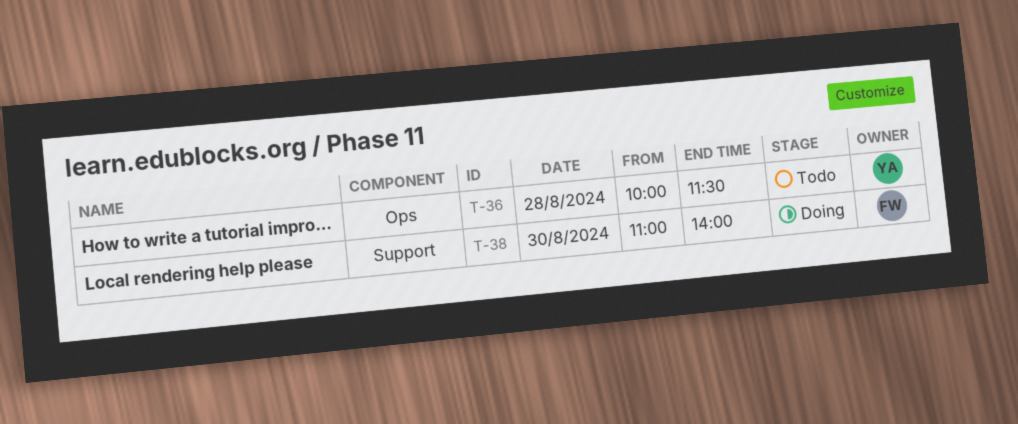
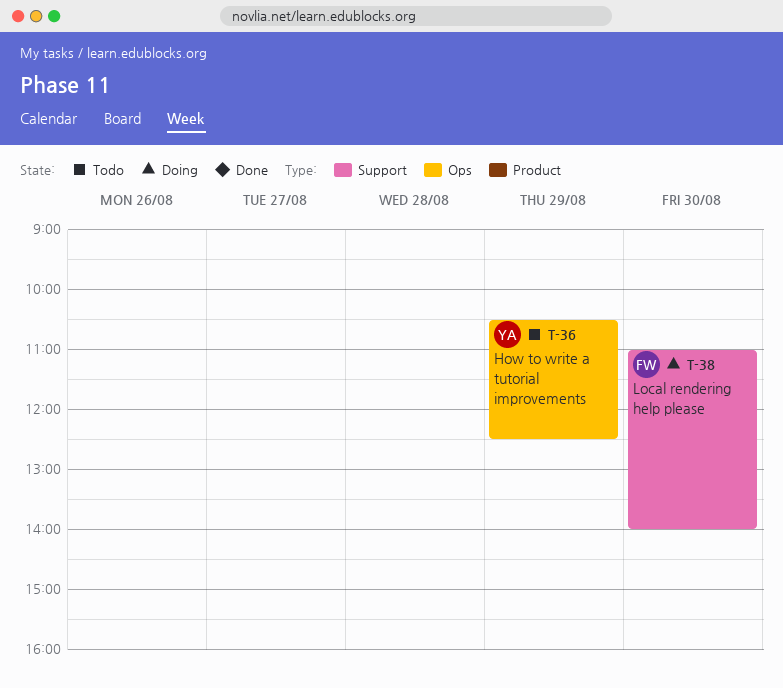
T-36, day: Aug 28 -> Aug 29
T-36, begins: 10:00 -> 10:30
T-36, ends: 11:30 -> 12:30

